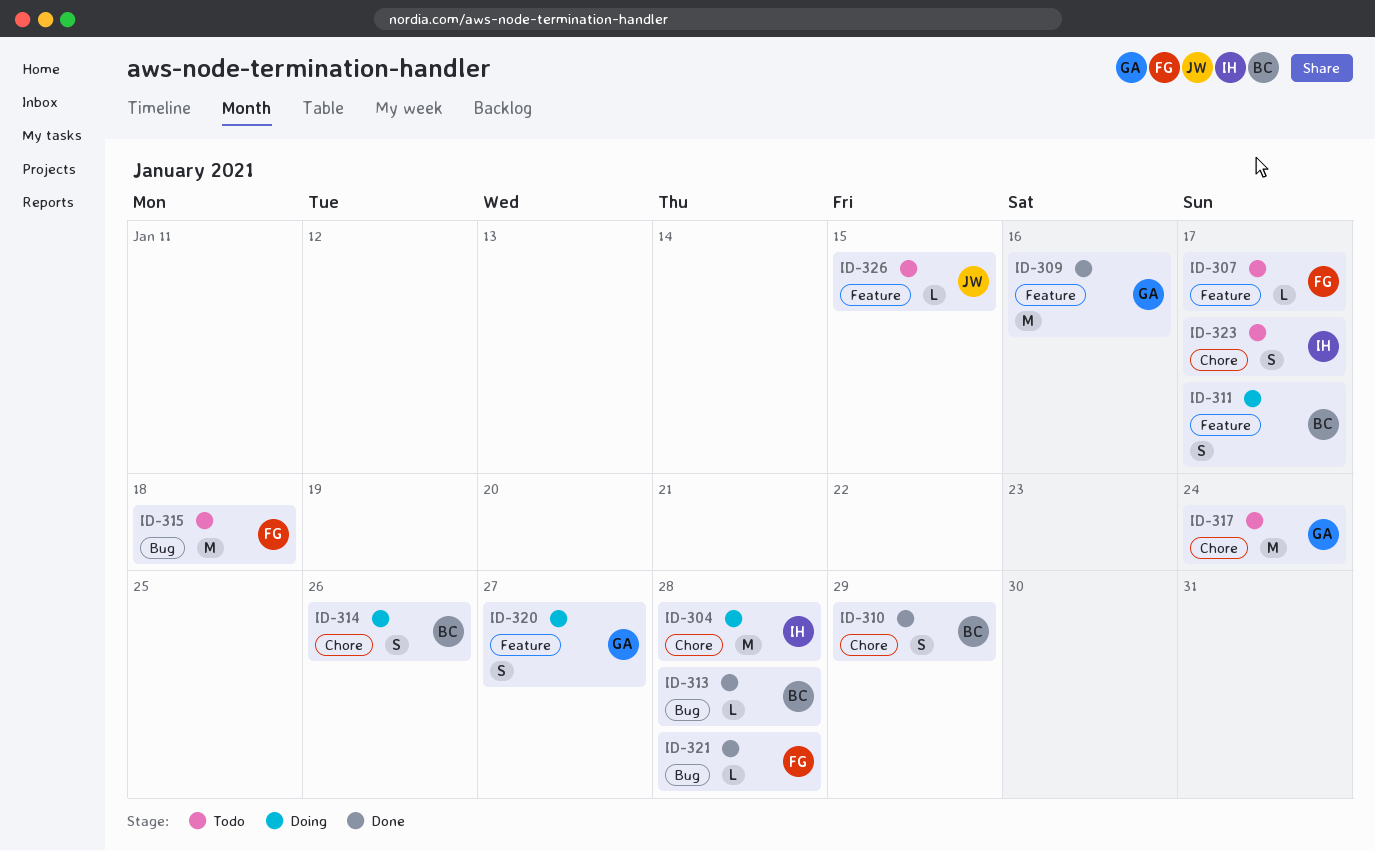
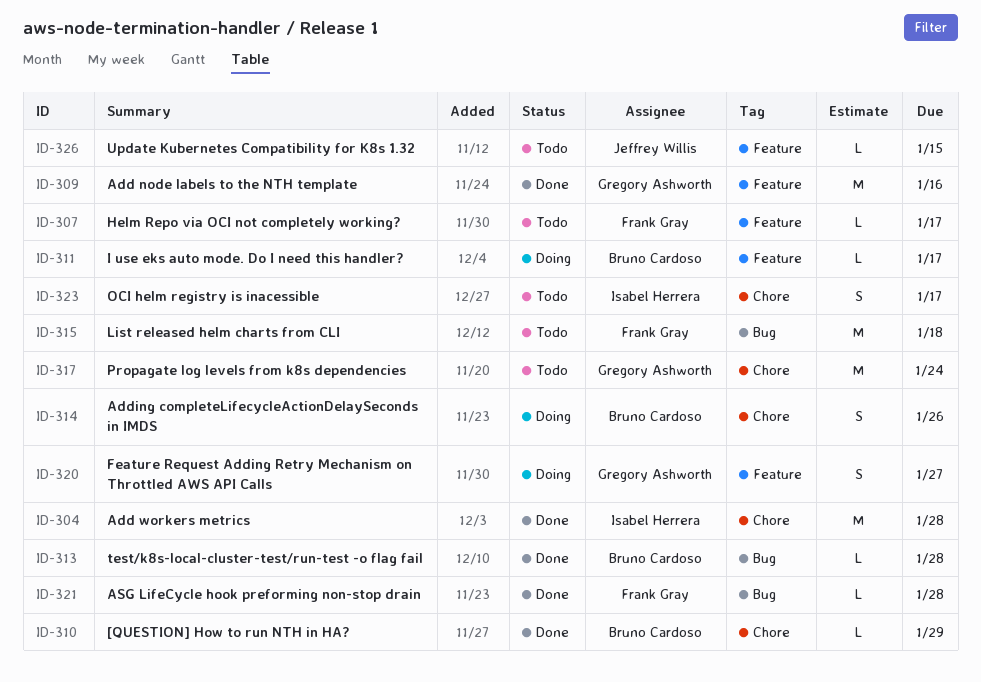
ID-304, status: Doing -> Done
ID-310, estimate: S -> L
ID-311, estimate: S -> L

